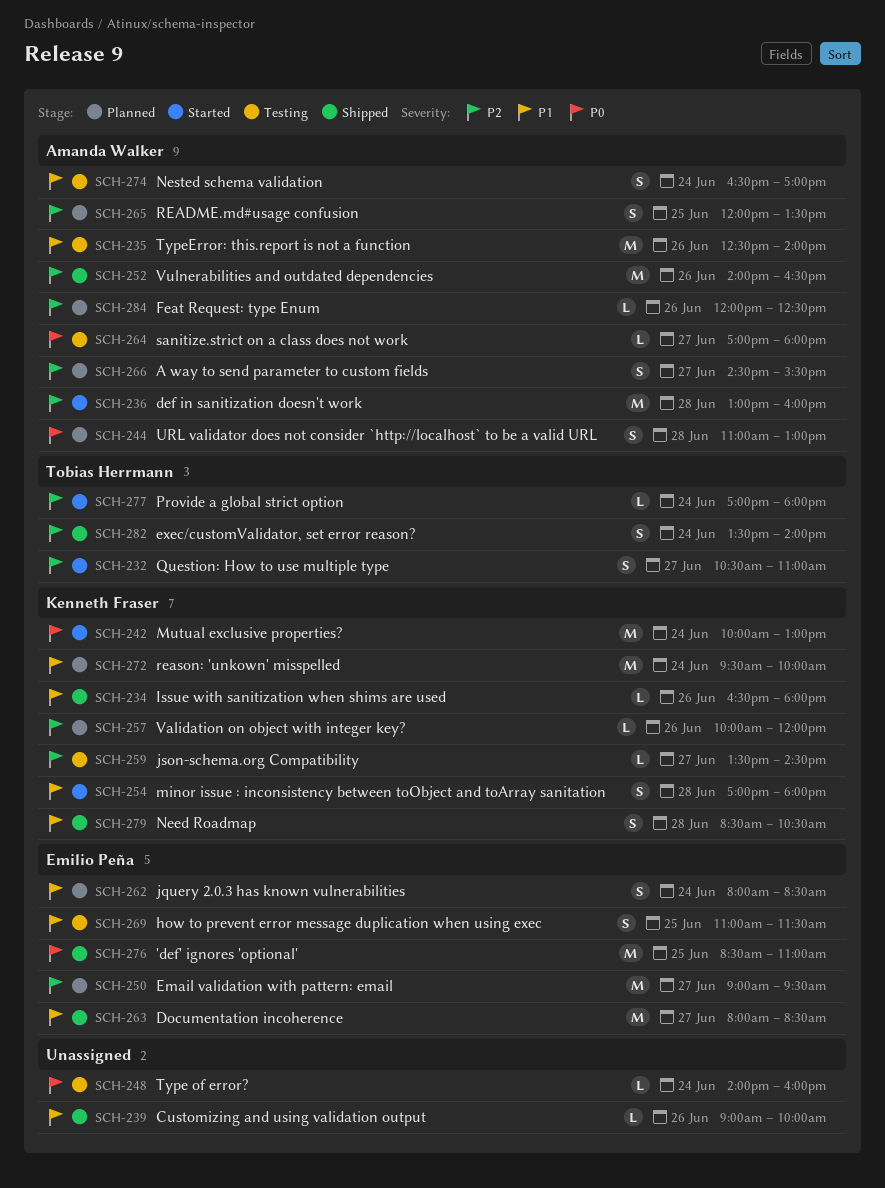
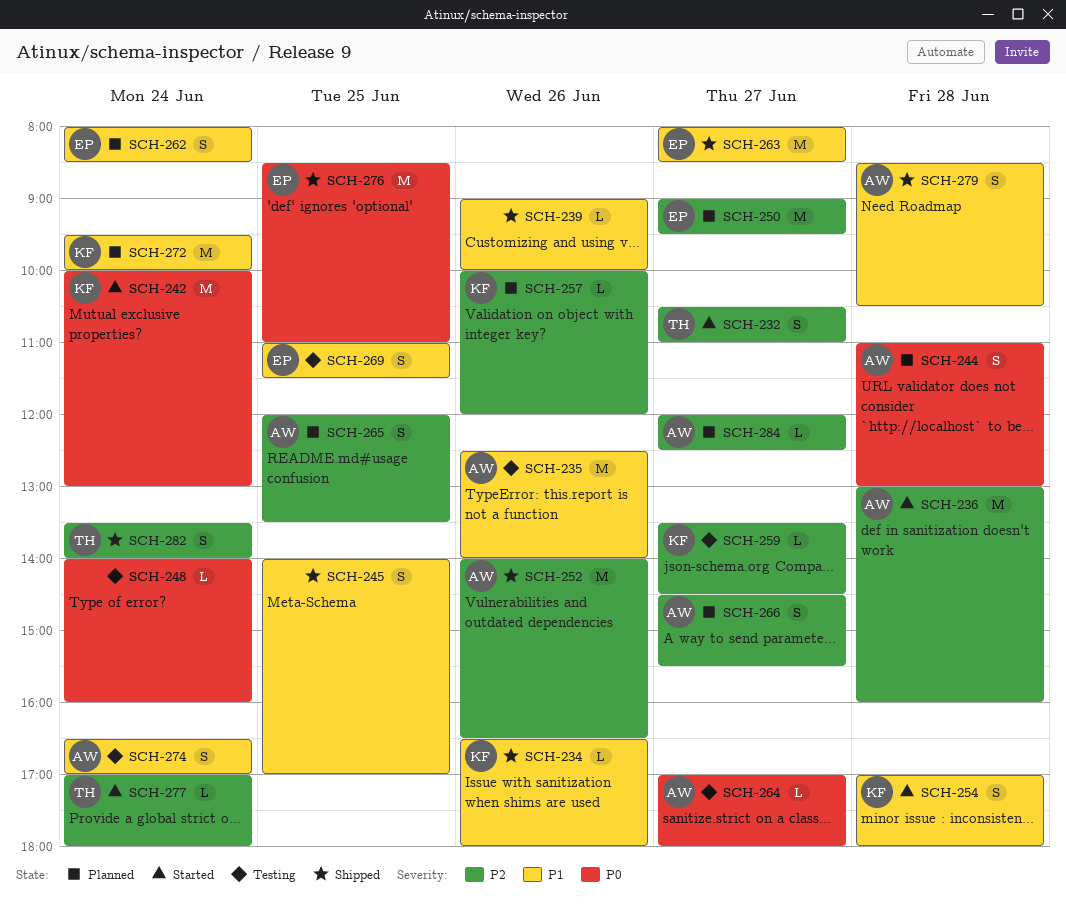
SCH-245: none -> present
SCH-279, owner: Kenneth Fraser -> Amanda Walker
SCH-284, day: Jun 26 -> Jun 27

